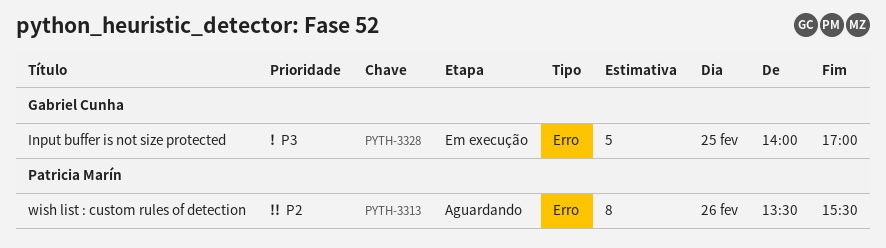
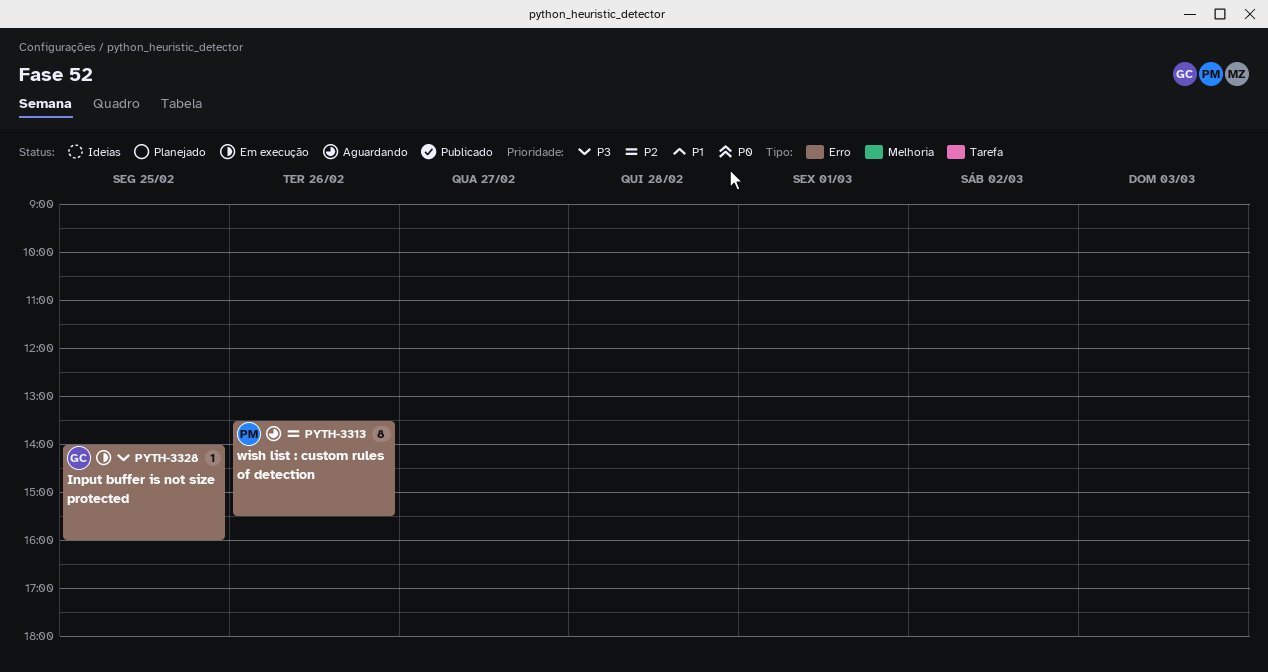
PYTH-3328, estimate: 5 -> 1
PYTH-3328, ends: 17:00 -> 16:00

